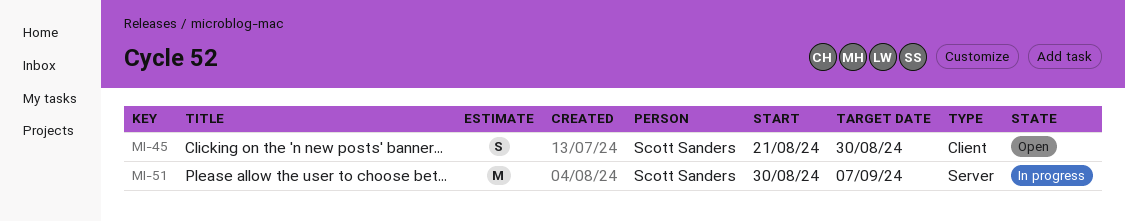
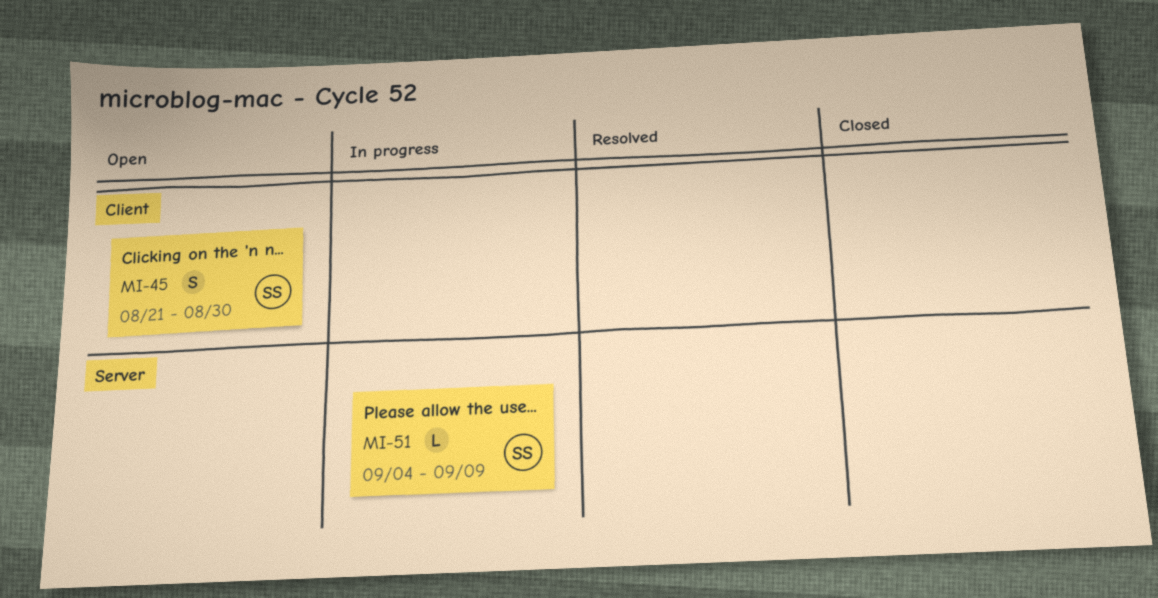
MI-51, estimate: M -> L
MI-51, start: Aug 30 -> Sep 4
MI-51, due: Sep 7 -> Sep 9

